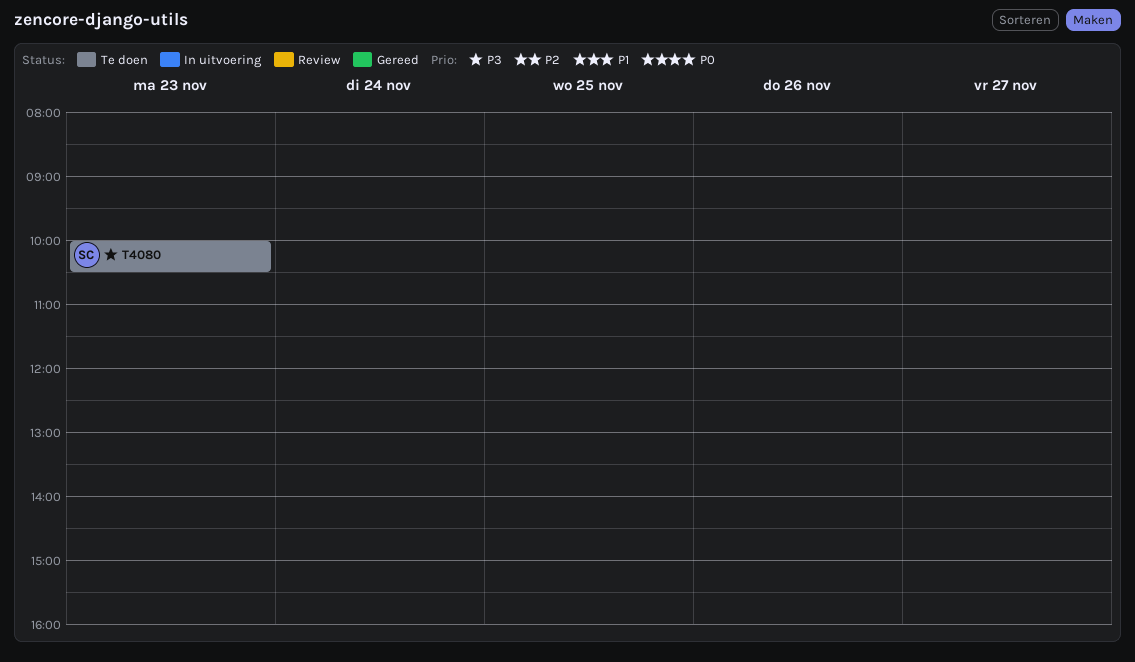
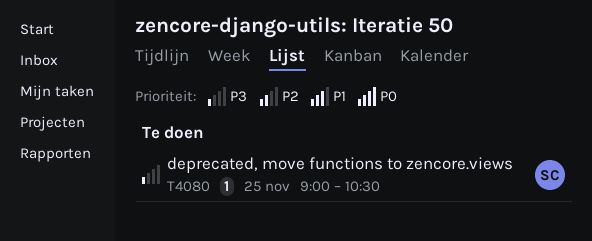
T4080, day: Nov 23 -> Nov 25
T4080, begins: 10:00 -> 09:00

